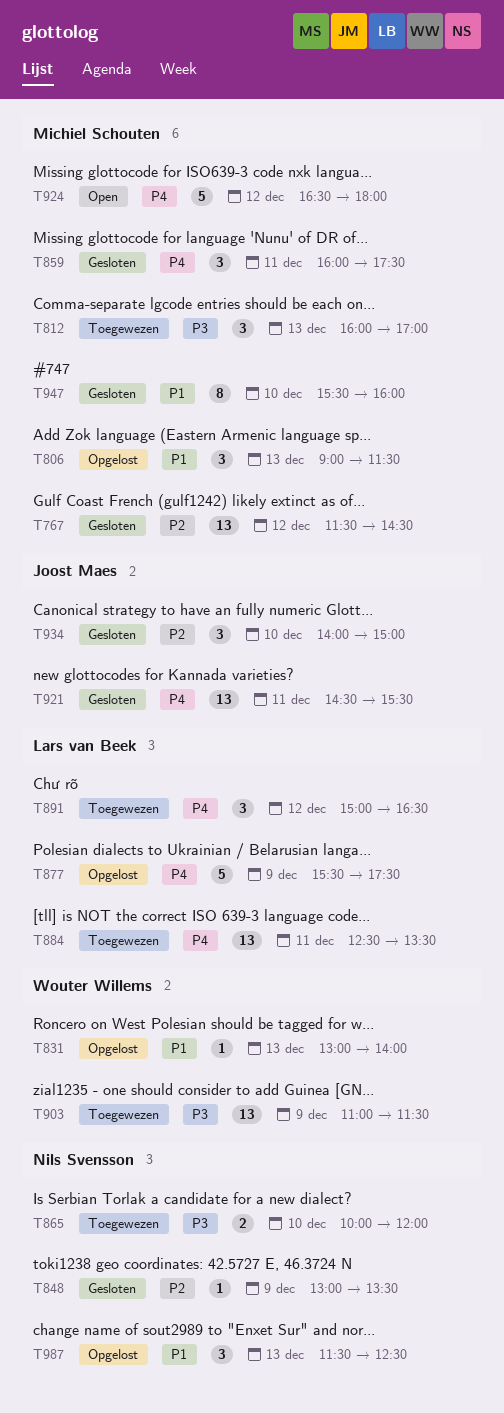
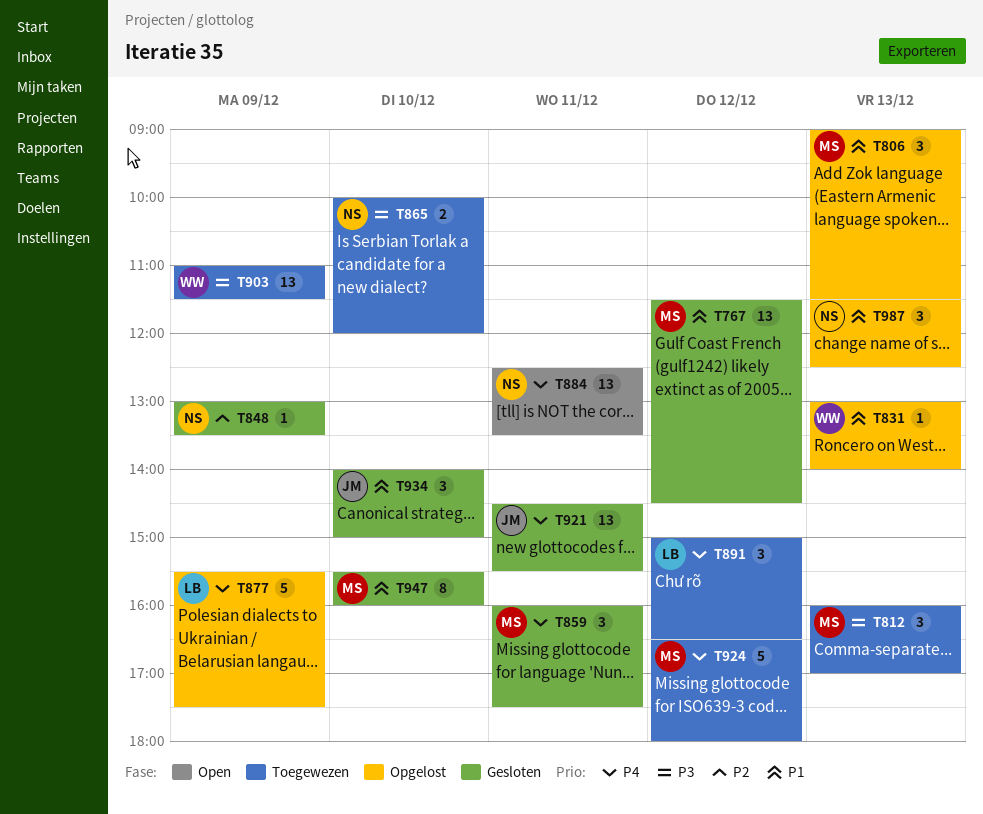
T767, priority: P2 -> P1
T884, status: Toegewezen -> Open
T884, owner: Lars van Beek -> Nils Svensson
T924, status: Open -> Toegewezen
T934, priority: P2 -> P1

